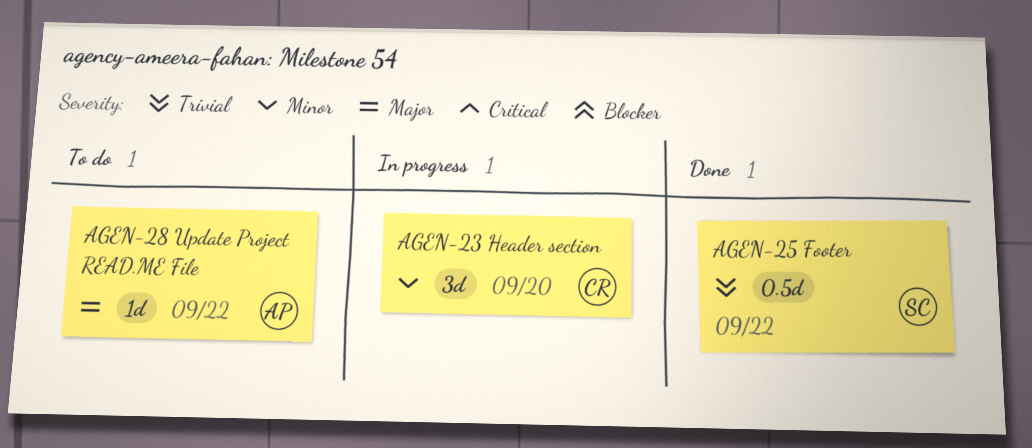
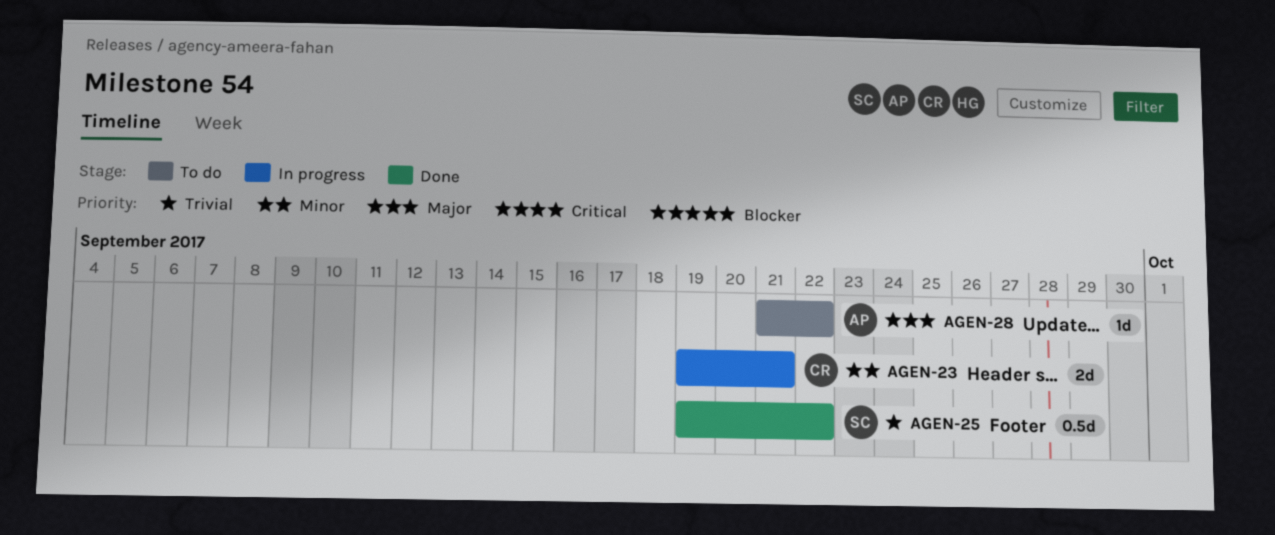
AGEN-23, estimate: 3d -> 2d
AGEN-23, due: Sep 20 -> Sep 21

